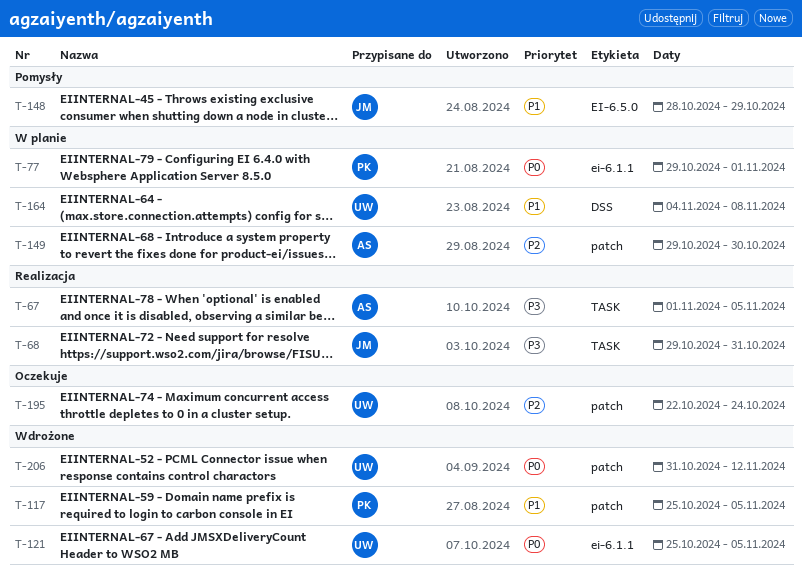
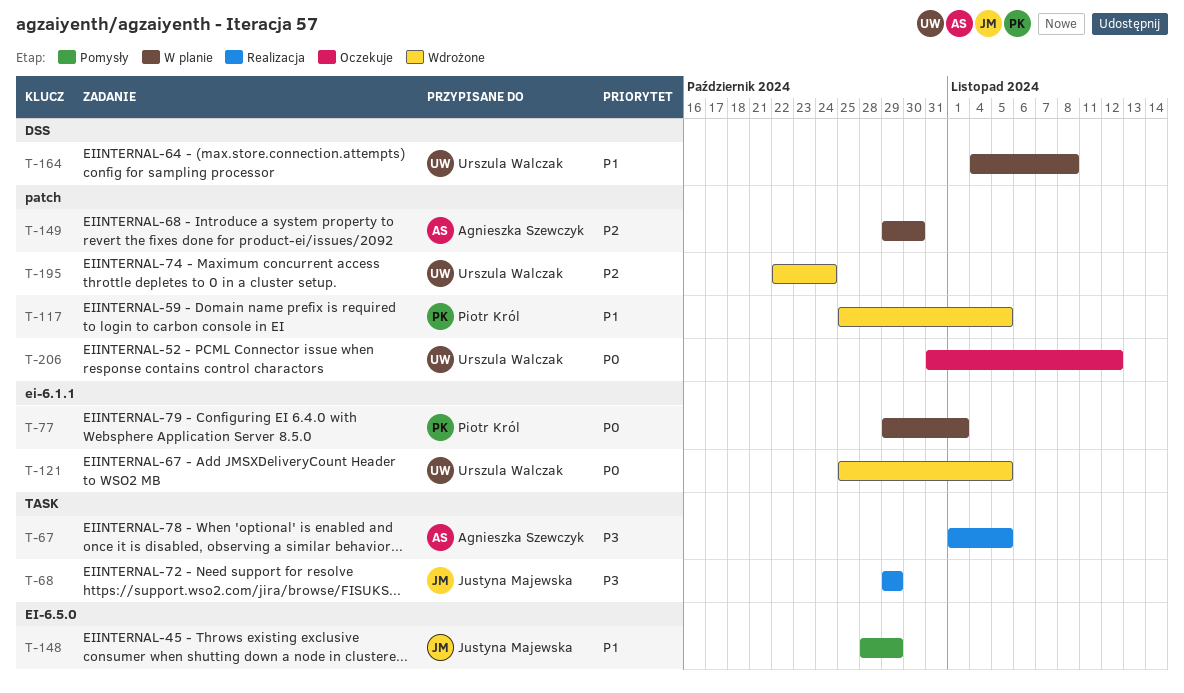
T-68, due: Oct 31 -> Oct 29
T-195, status: Oczekuje -> Wdrożone
T-206, status: Wdrożone -> Oczekuje

